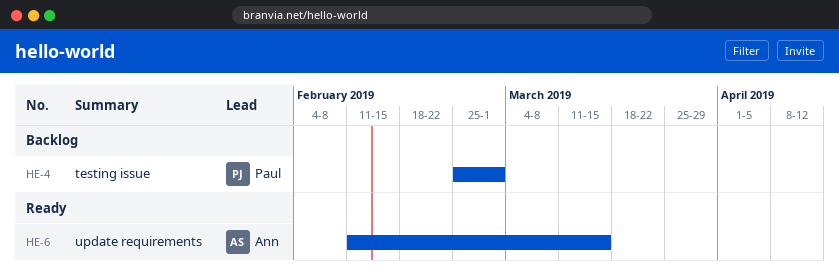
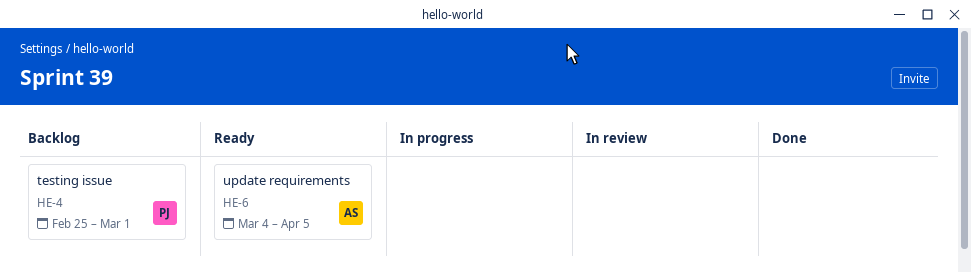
HE-6, start: Feb 11 -> Mar 4
HE-6, due: Mar 15 -> Apr 5

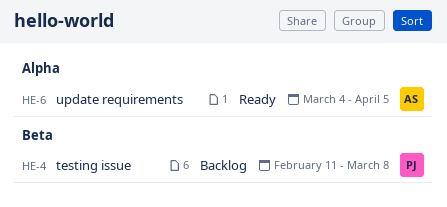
HE-4, start: Feb 25 -> Feb 11
HE-4, due: Mar 1 -> Mar 8

